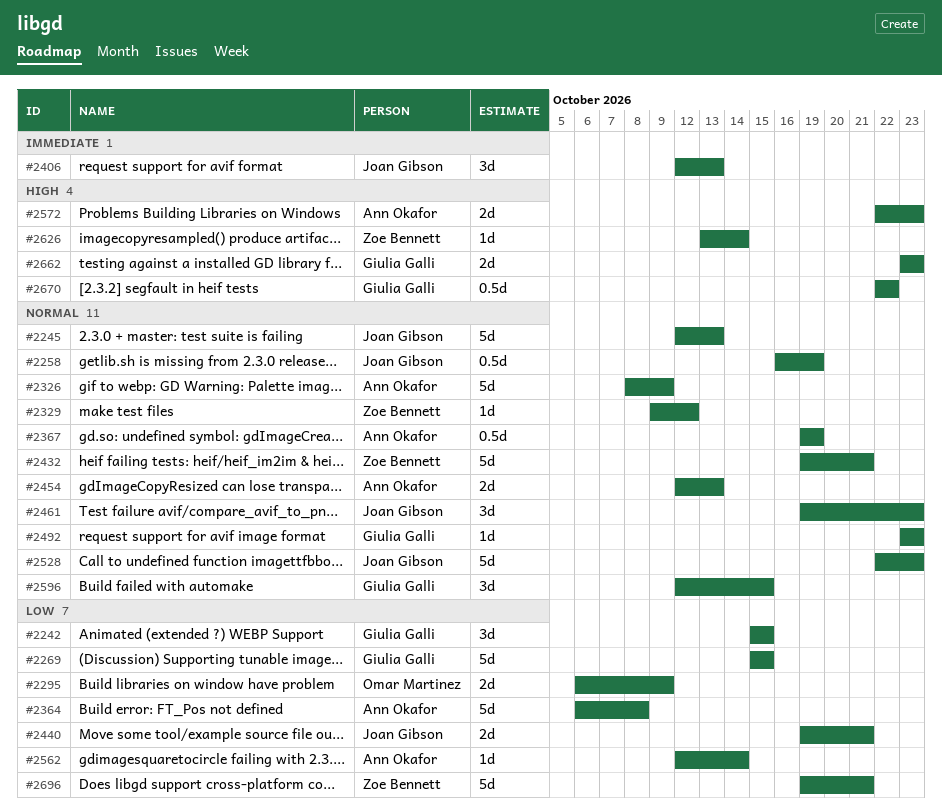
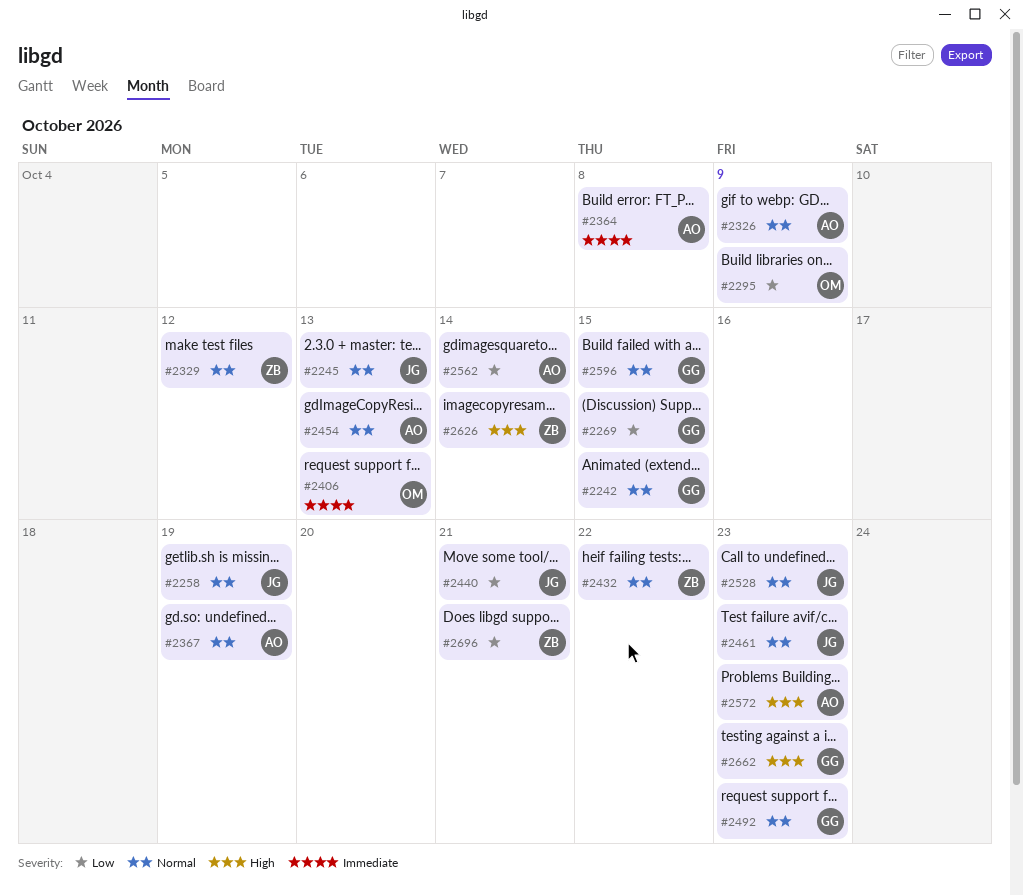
#2242, priority: Low -> Normal
#2364, priority: Low -> Immediate
#2406, owner: Joan Gibson -> Omar Martinez
#2432, due: Oct 21 -> Oct 22
#2670: present -> none

